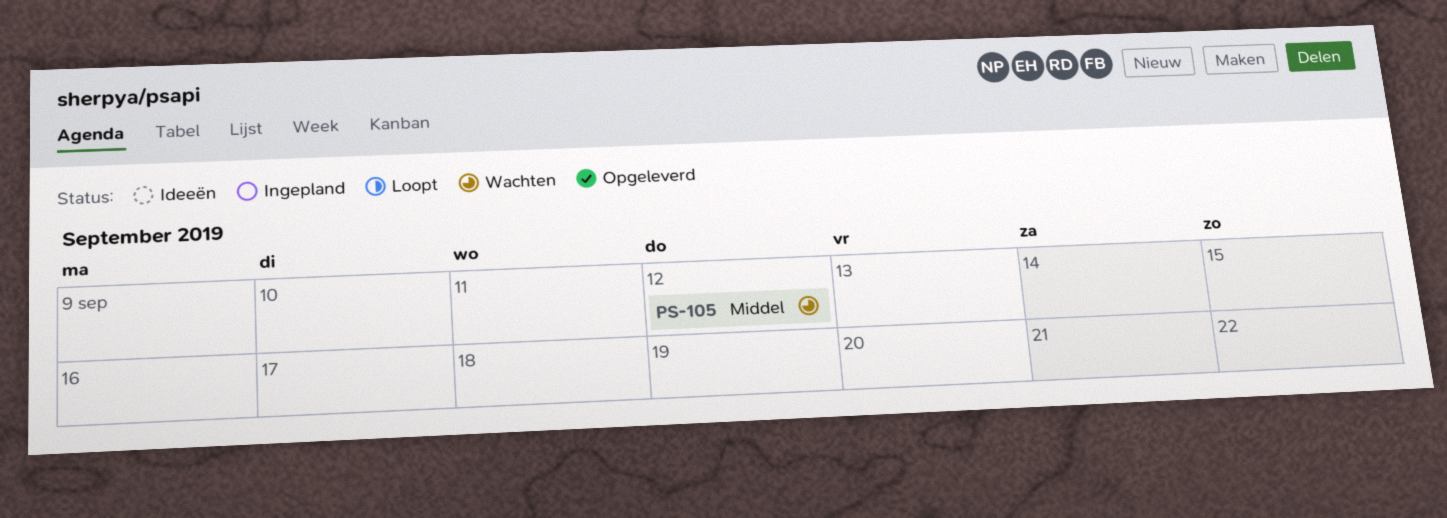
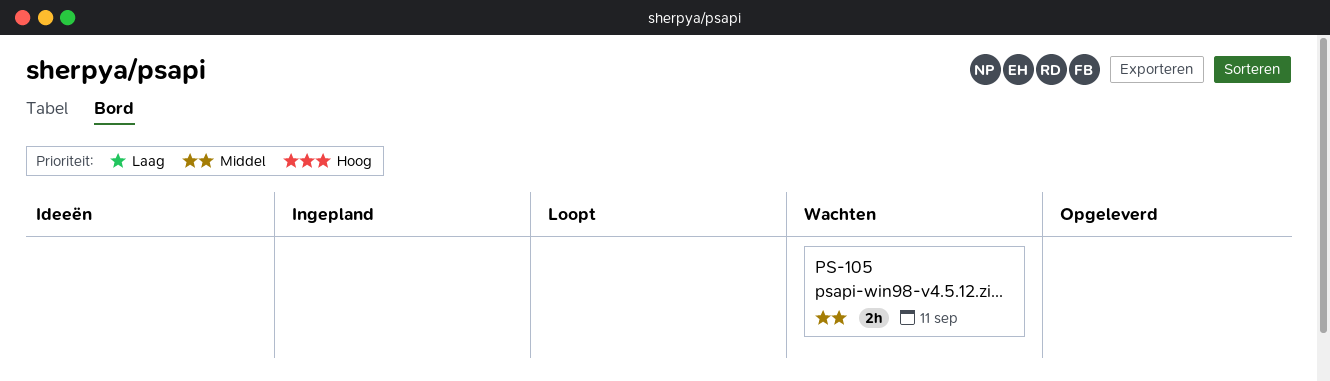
PS-105, due: Sep 12 -> Sep 11

